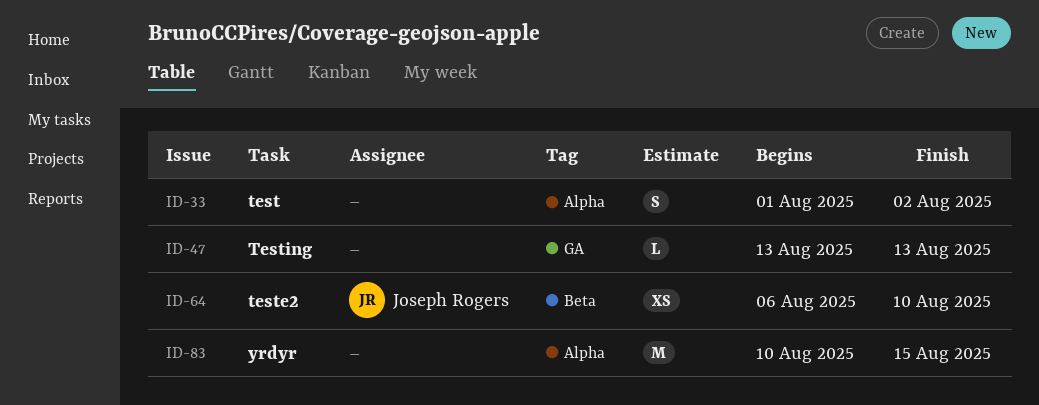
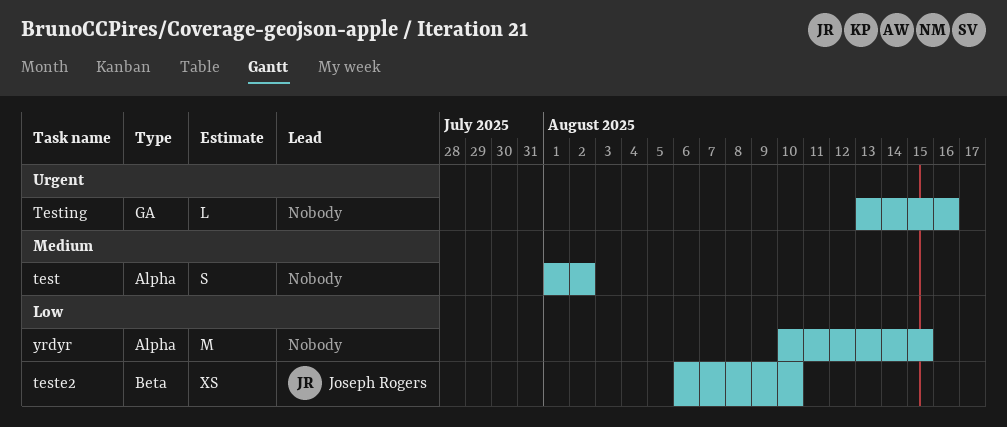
Testing, due: Aug 13 -> Aug 16

